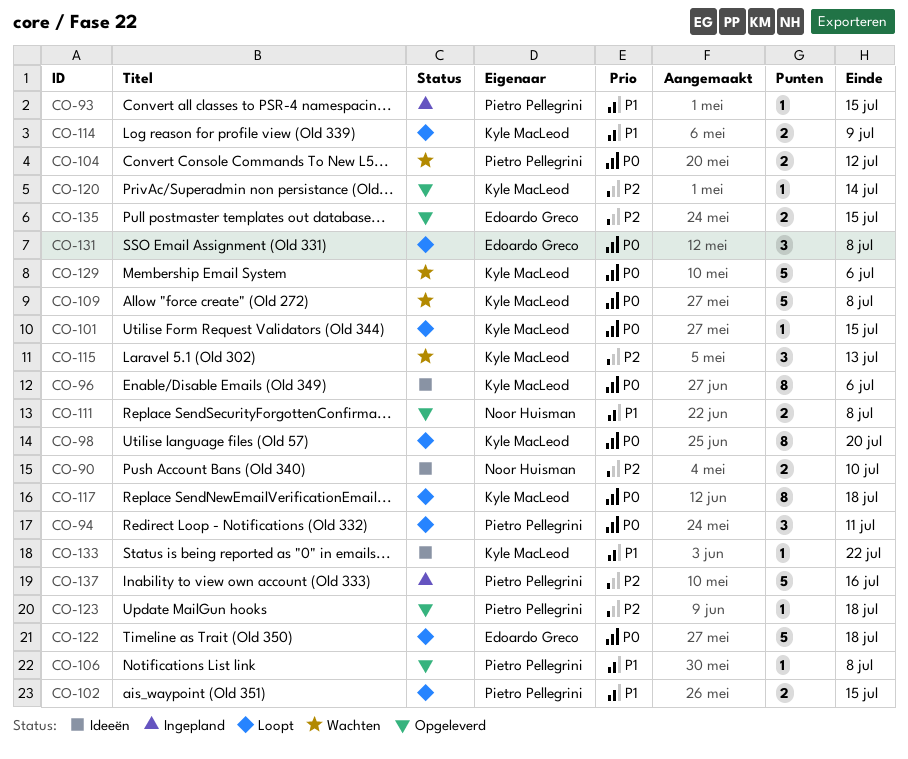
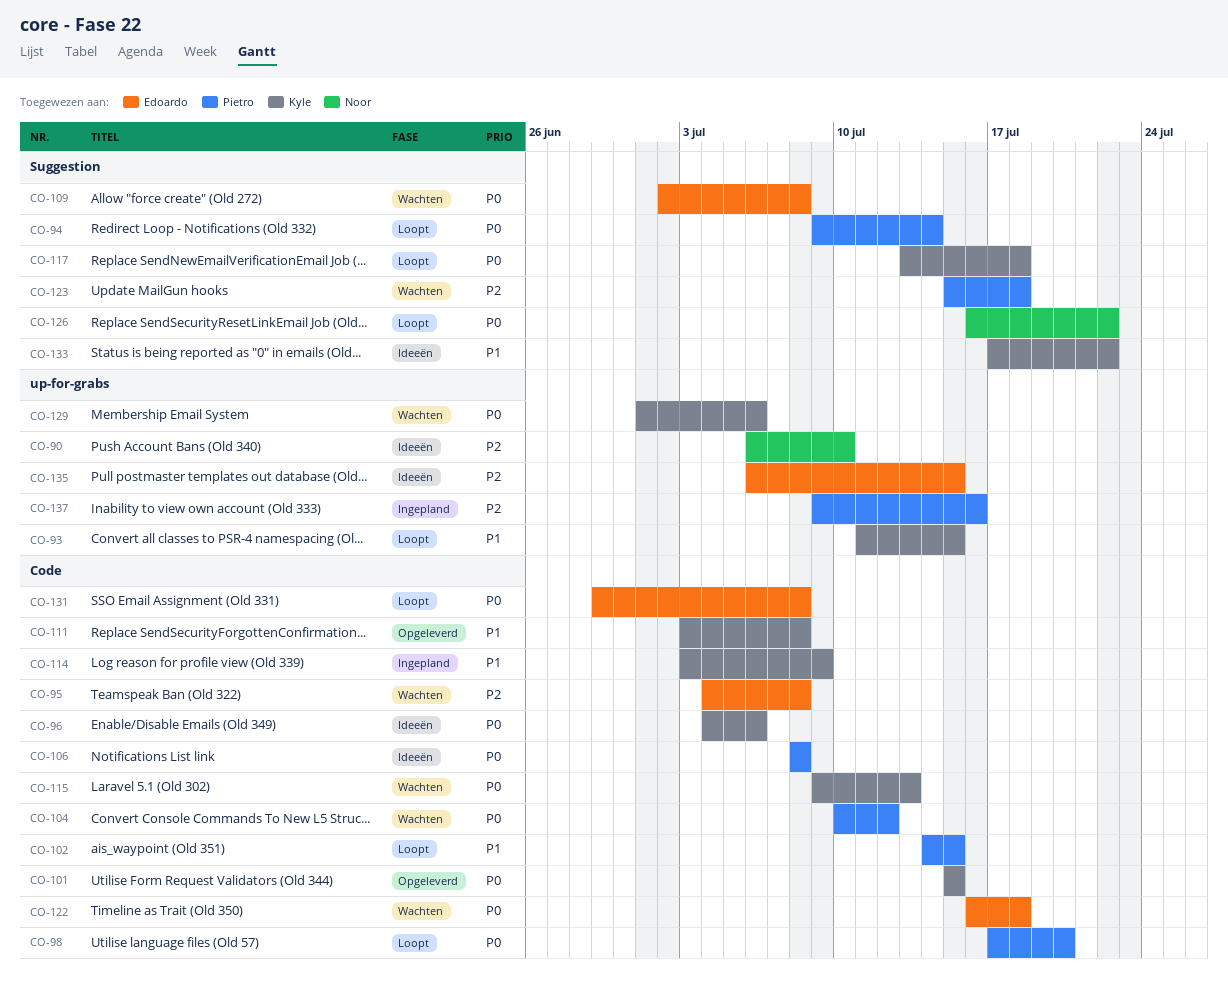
CO-93, status: Ingepland -> Loopt
CO-93, owner: Pietro Pellegrini -> Kyle MacLeod
CO-94, due: Jul 11 -> Jul 14
CO-95: none -> present
CO-98, owner: Kyle MacLeod -> Pietro Pellegrini
CO-101, status: Loopt -> Opgeleverd
CO-106, status: Opgeleverd -> Ideeën
CO-106, priority: P1 -> P0
CO-109, owner: Kyle MacLeod -> Edoardo Greco
CO-111, owner: Noor Huisman -> Kyle MacLeod
CO-114, status: Loopt -> Ingepland
CO-115, priority: P2 -> P0
CO-120: present -> none
CO-122, status: Loopt -> Wachten
CO-123, status: Opgeleverd -> Wachten
CO-126: none -> present
CO-135, status: Opgeleverd -> Ideeën

